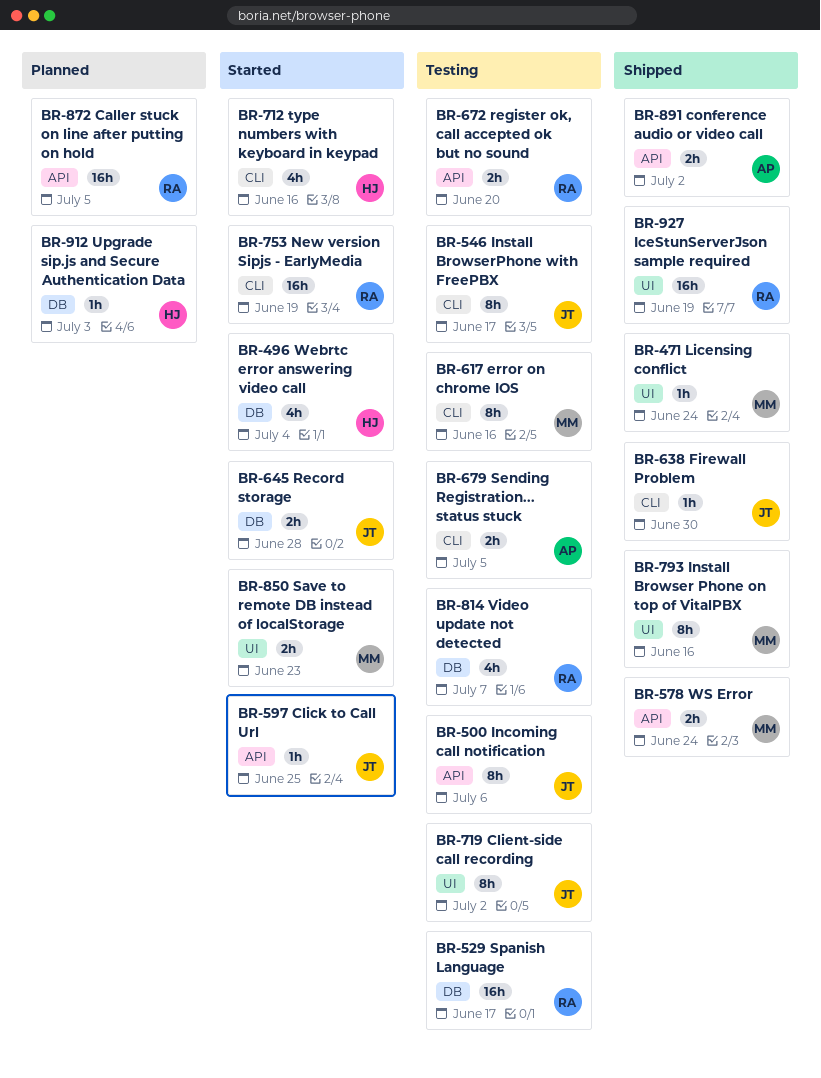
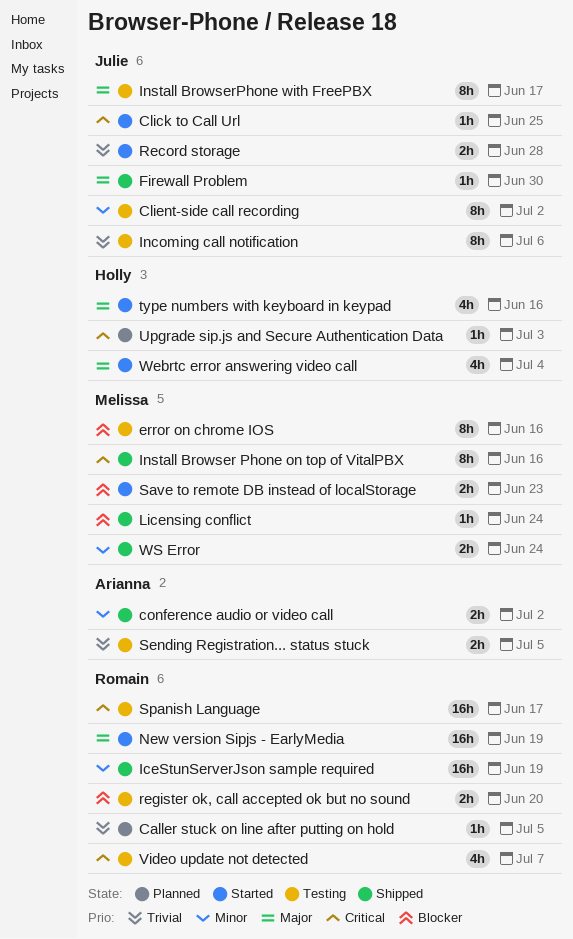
Caller stuck on line after putting on hold, estimate: 16h -> 1h

